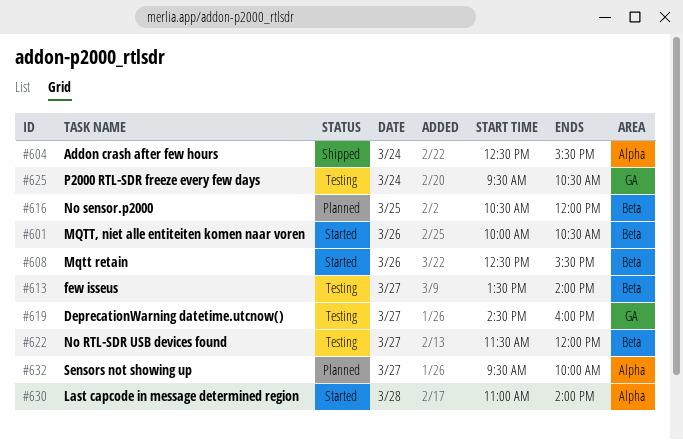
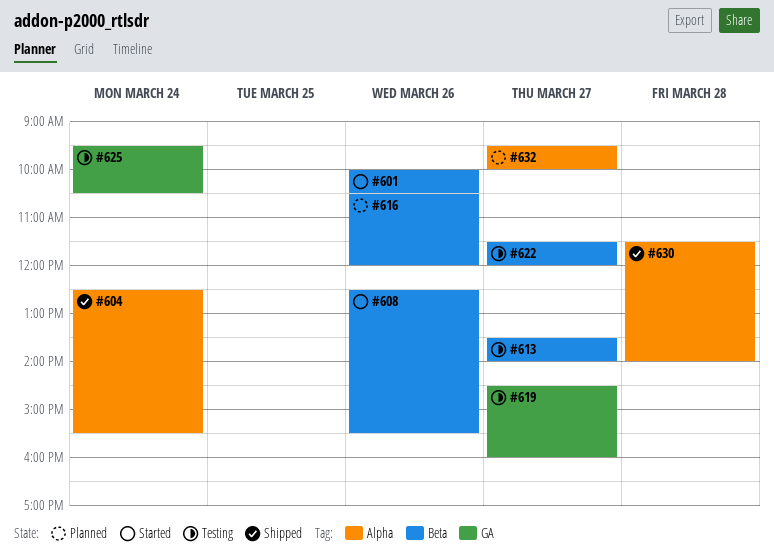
#616, day: Mar 25 -> Mar 26
#630, status: Started -> Shipped
#630, begins: 11:00 -> 11:30

